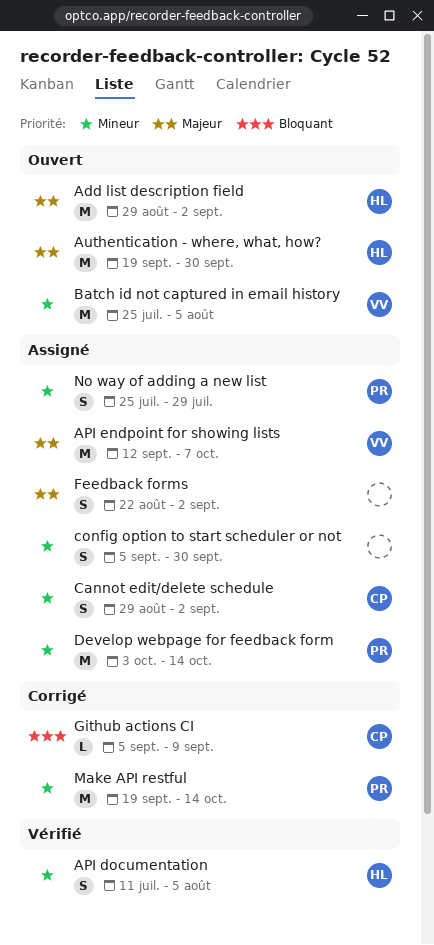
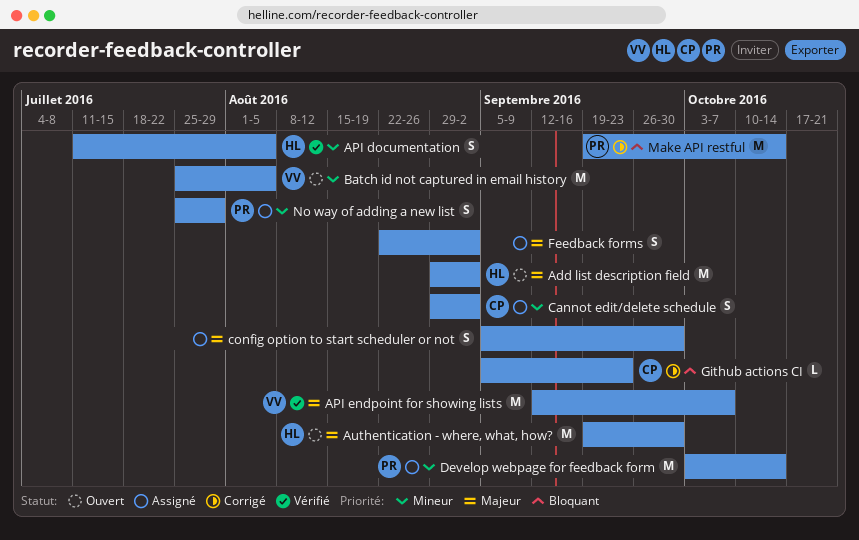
API endpoint for showing lists, status: Assigné -> Vérifié
config option to start scheduler or not, priority: Mineur -> Majeur
Github actions CI, due: Sep 9 -> Sep 23
Make API restful, priority: Mineur -> Bloquant

